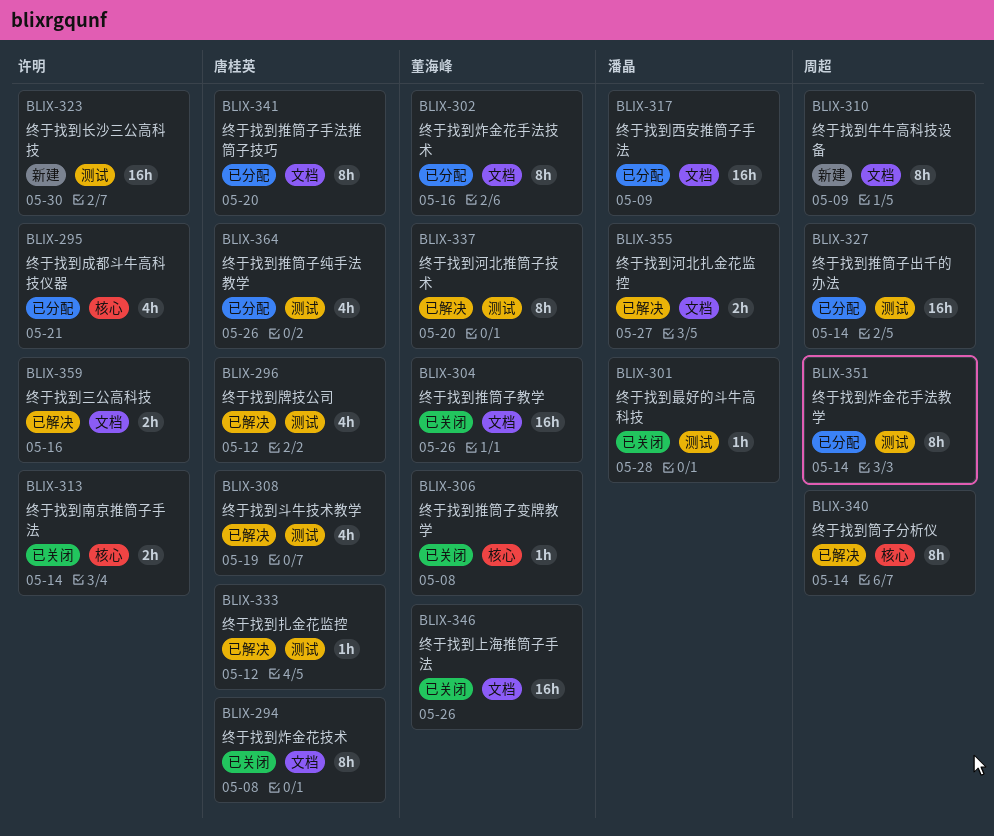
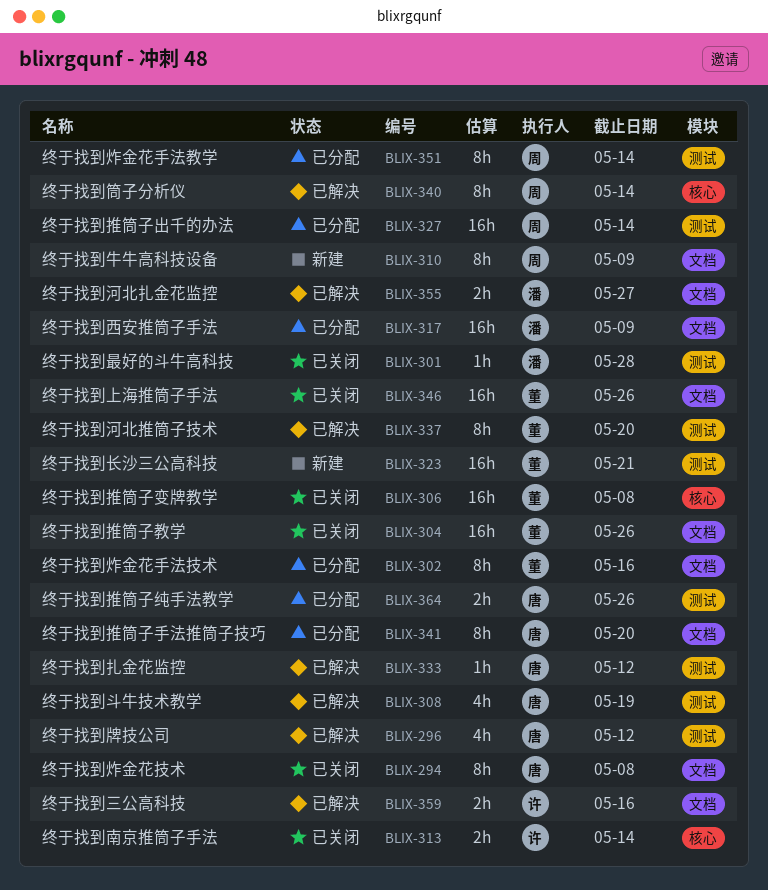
BLIX-295: present -> none
BLIX-306, estimate: 1h -> 16h
BLIX-323, owner: 许明 -> 董海峰
BLIX-323, due: May 30 -> May 21
BLIX-364, estimate: 4h -> 2h

